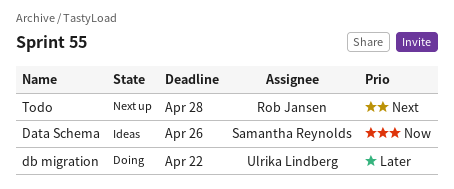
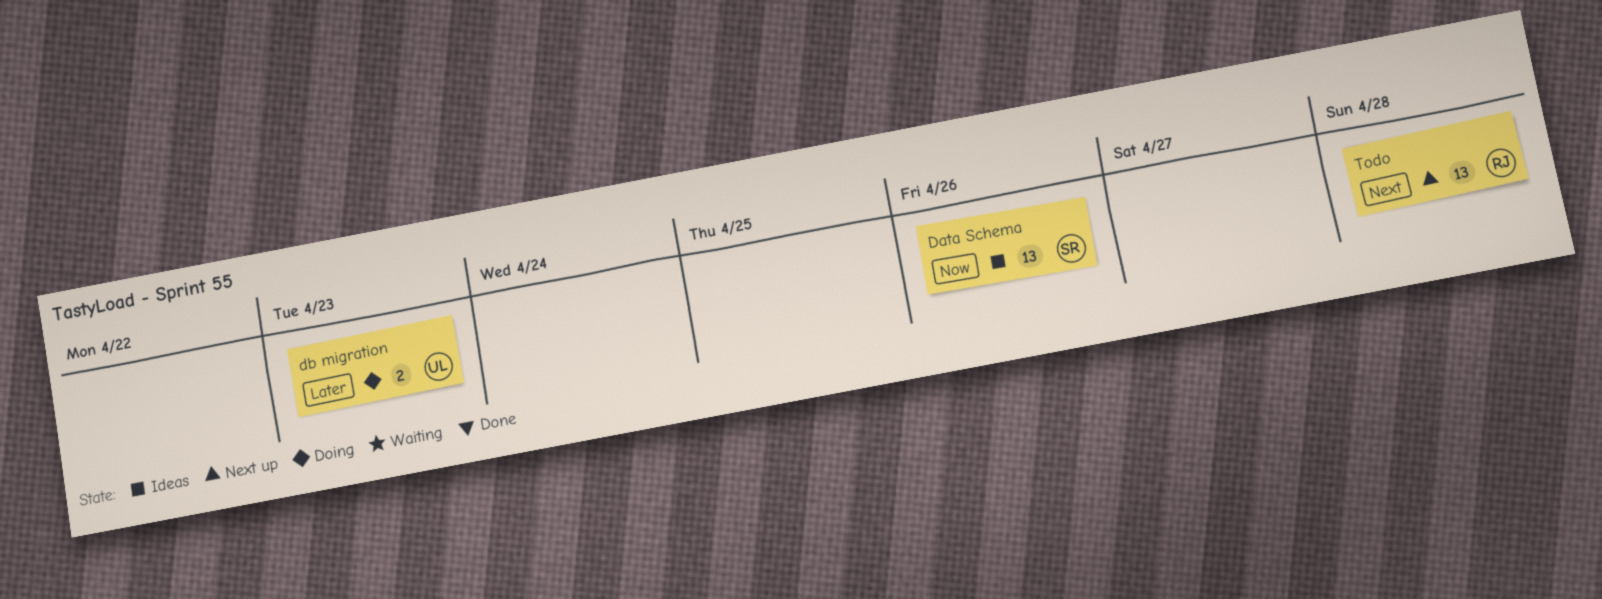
db migration, due: Apr 22 -> Apr 23

